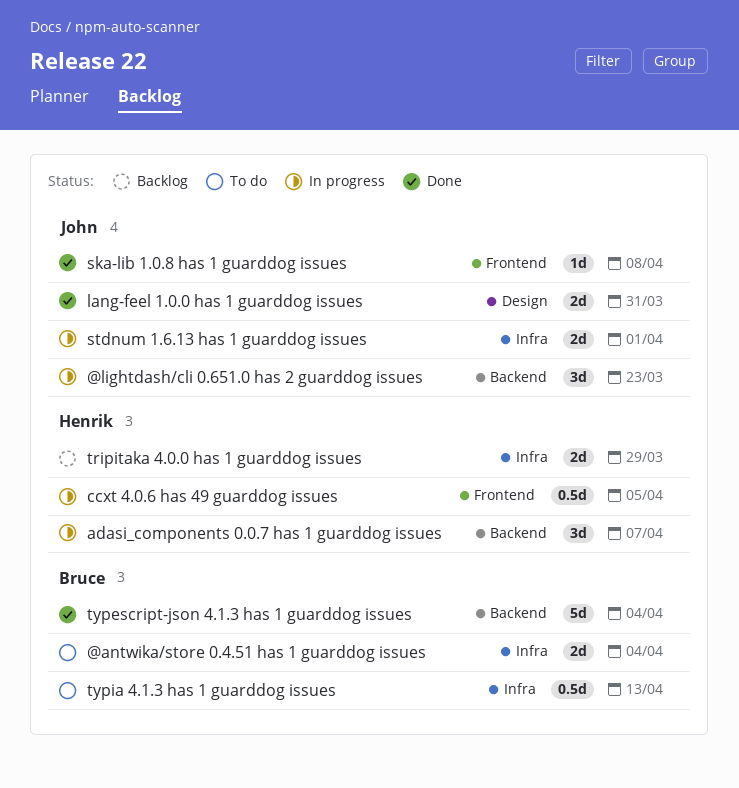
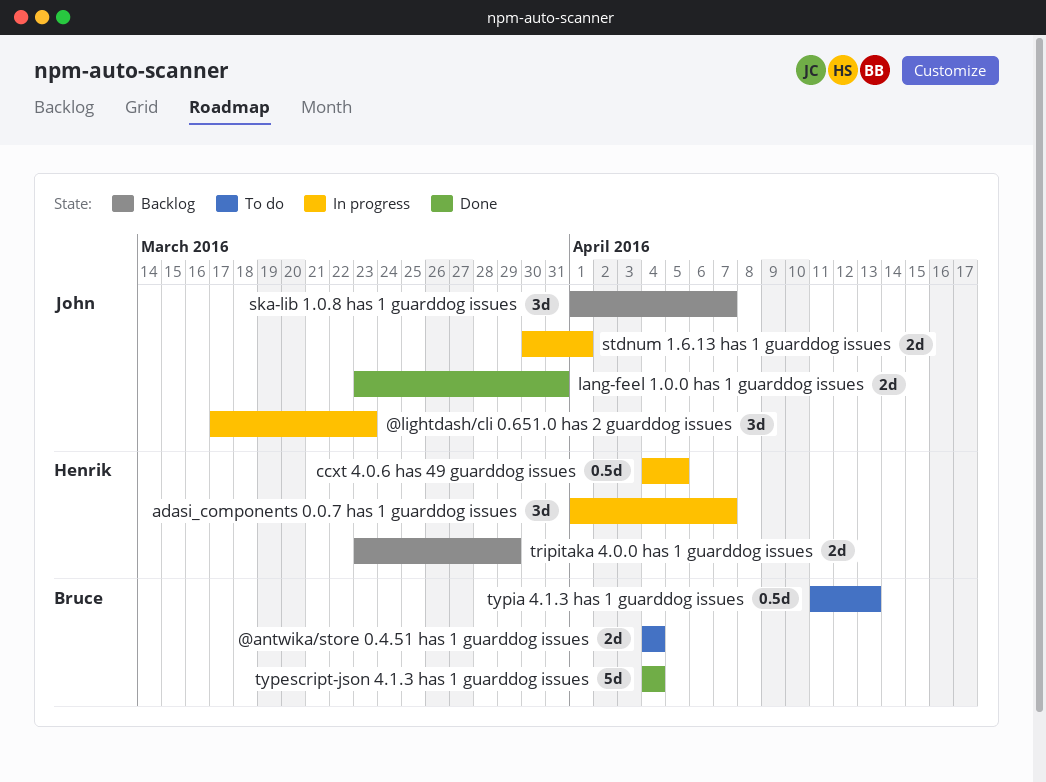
ska-lib 1.0.8 has 1 guarddog issues, status: Done -> Backlog
ska-lib 1.0.8 has 1 guarddog issues, estimate: 1d -> 3d
ska-lib 1.0.8 has 1 guarddog issues, due: Apr 8 -> Apr 7

